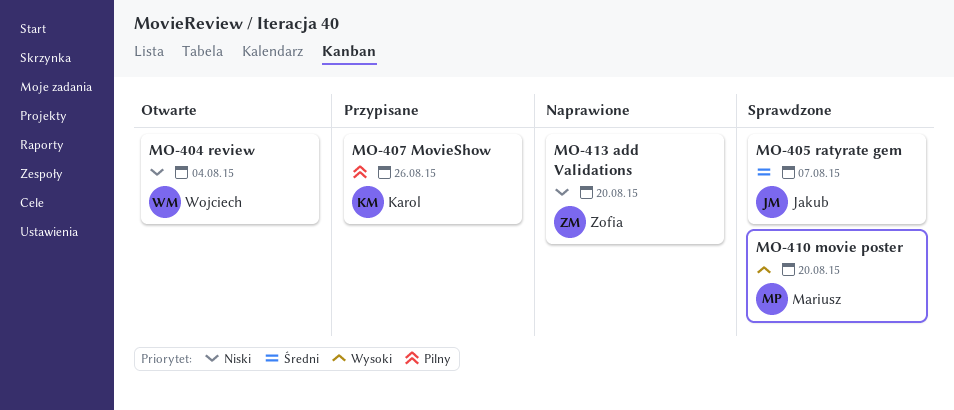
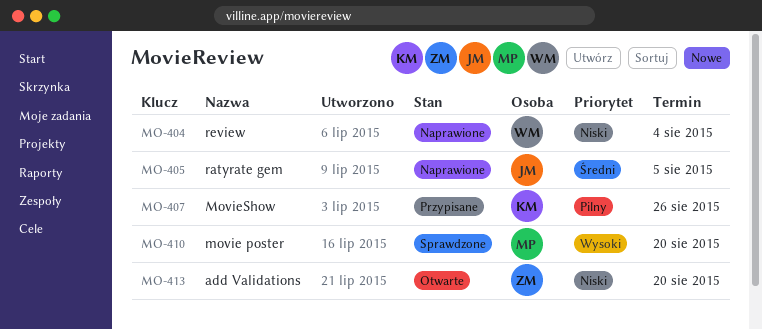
MO-404, status: Otwarte -> Naprawione
MO-405, status: Sprawdzone -> Naprawione
MO-405, due: Aug 7 -> Aug 5
MO-413, status: Naprawione -> Otwarte

